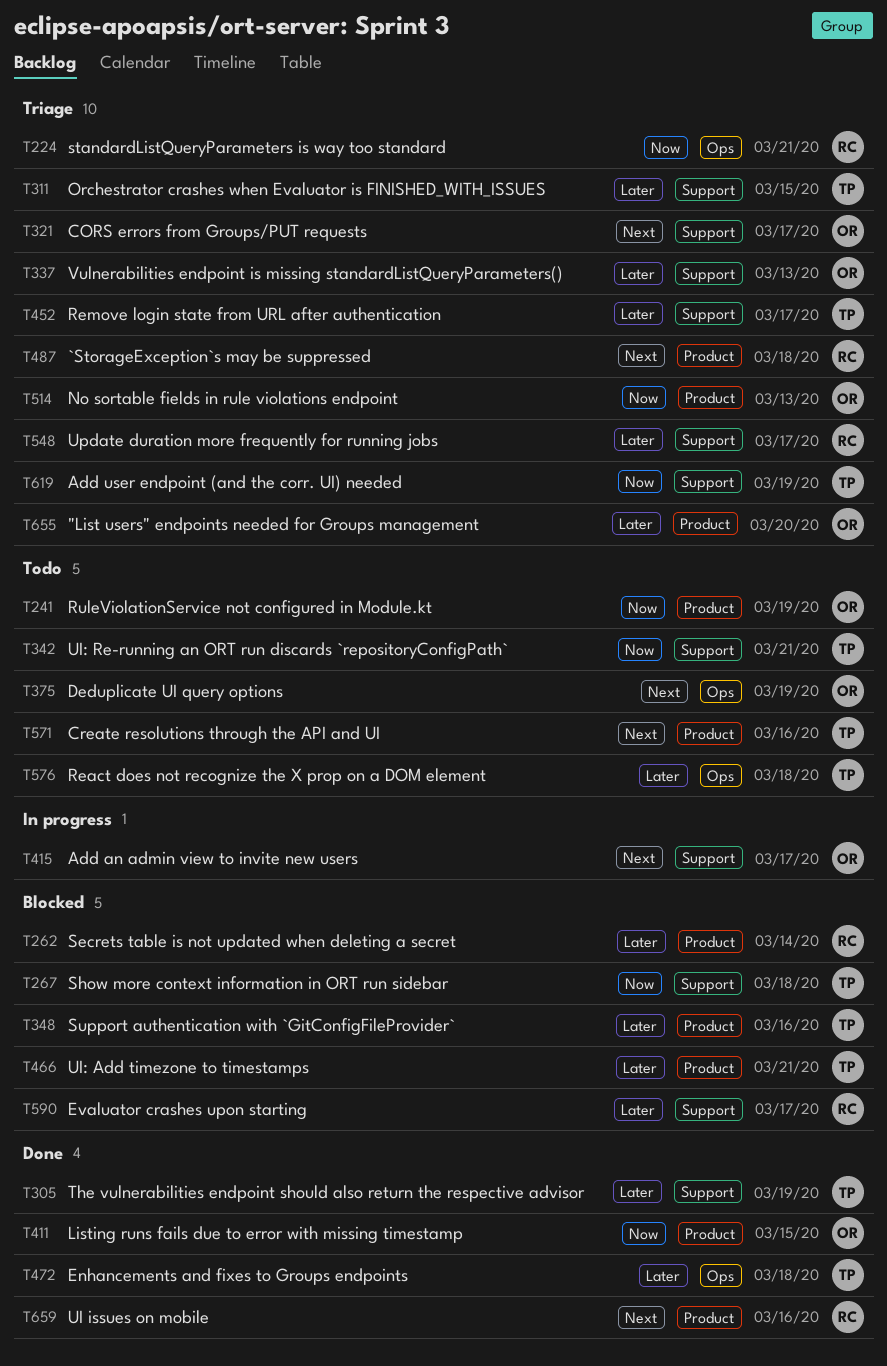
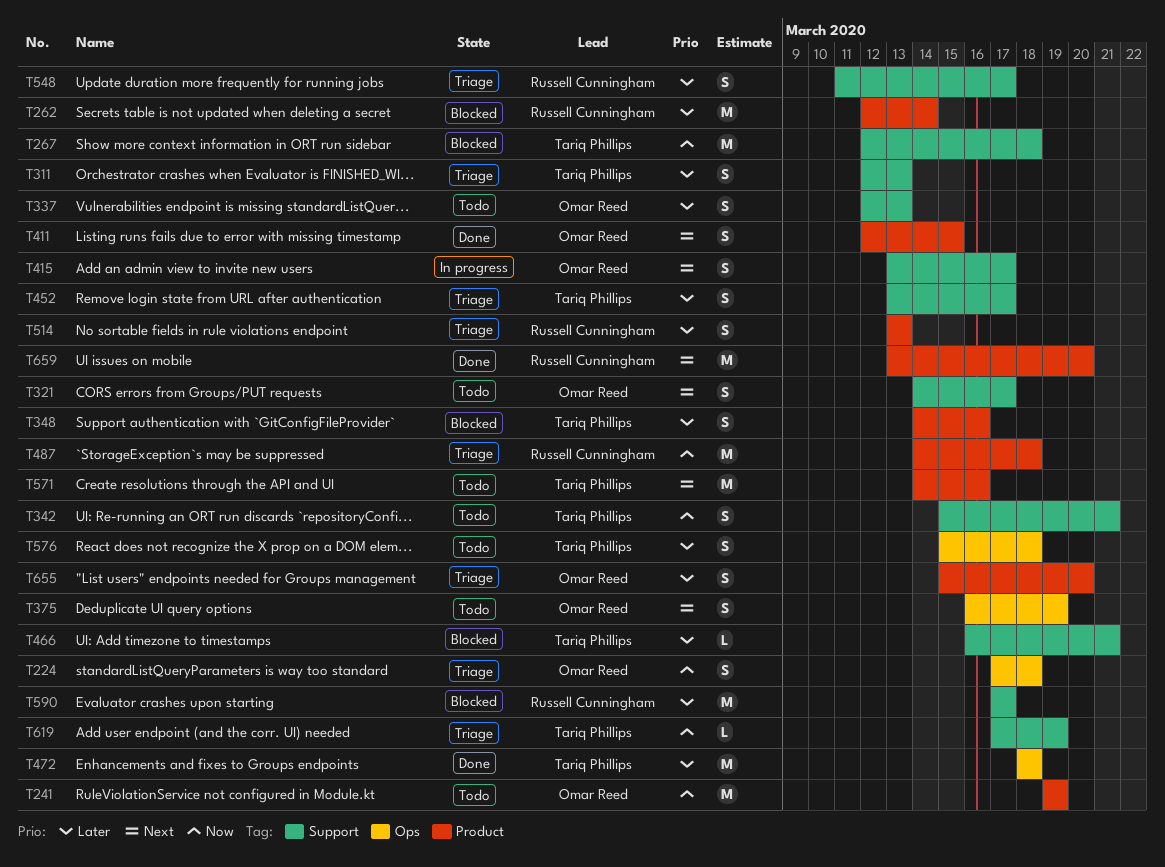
T224, owner: Russell Cunningham -> Omar Reed
T224, due: Mar 21 -> Mar 18
T305: present -> none
T311, due: Mar 15 -> Mar 13
T321, status: Triage -> Todo
T337, status: Triage -> Todo
T411, priority: Now -> Next
T466, label: Product -> Support
T487, priority: Next -> Now
T514, owner: Omar Reed -> Russell Cunningham
T514, priority: Now -> Later
T659, due: Mar 16 -> Mar 20

